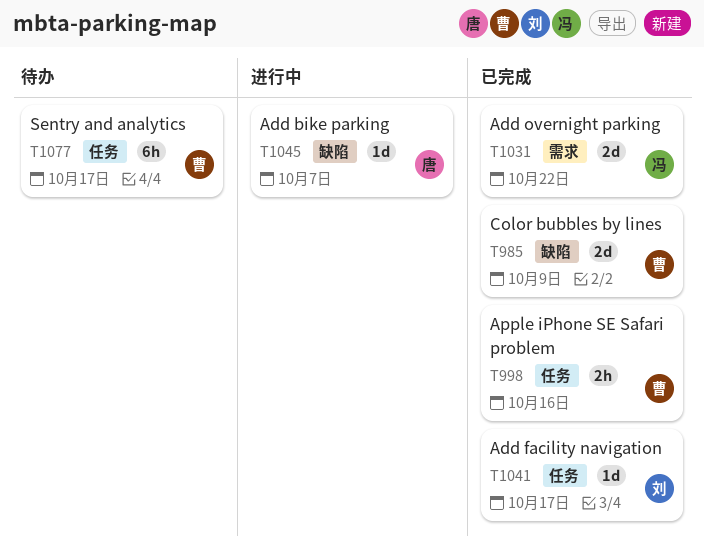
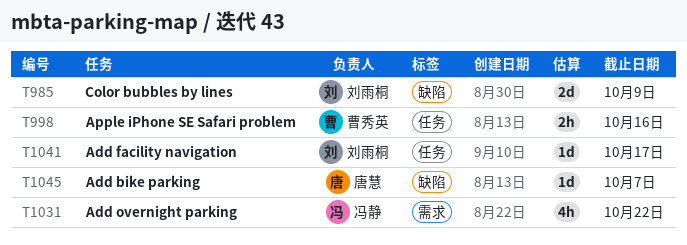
T985, owner: 曹秀英 -> 刘雨桐
T1031, estimate: 2d -> 4h
T1077: present -> none

